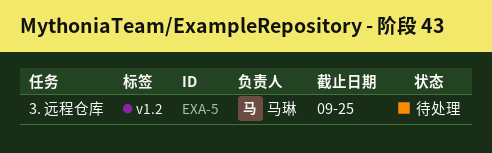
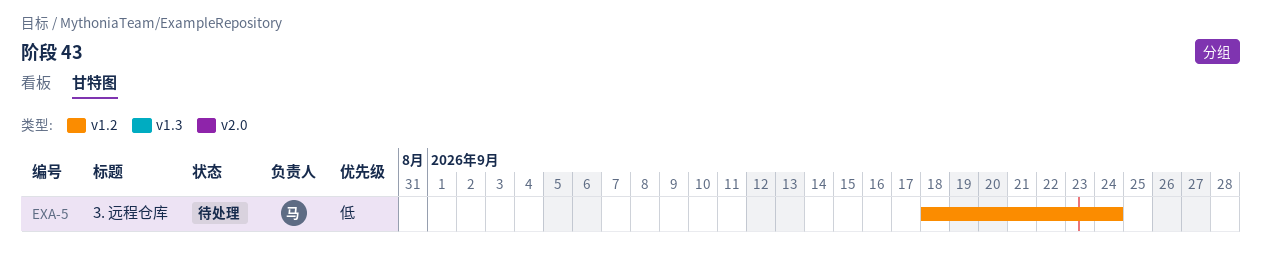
EXA-5, due: Sep 25 -> Sep 24

